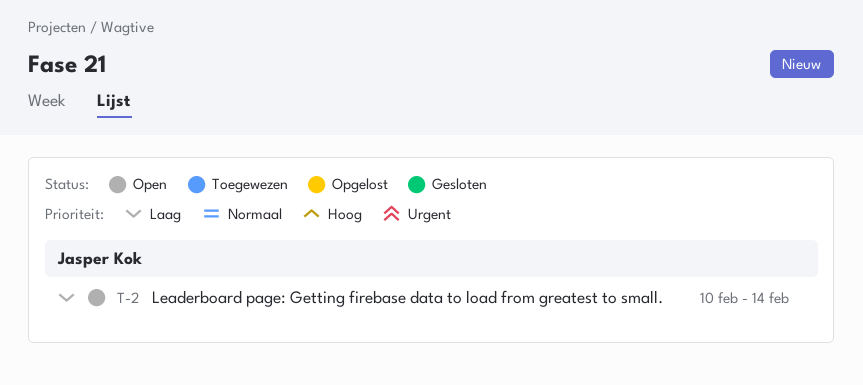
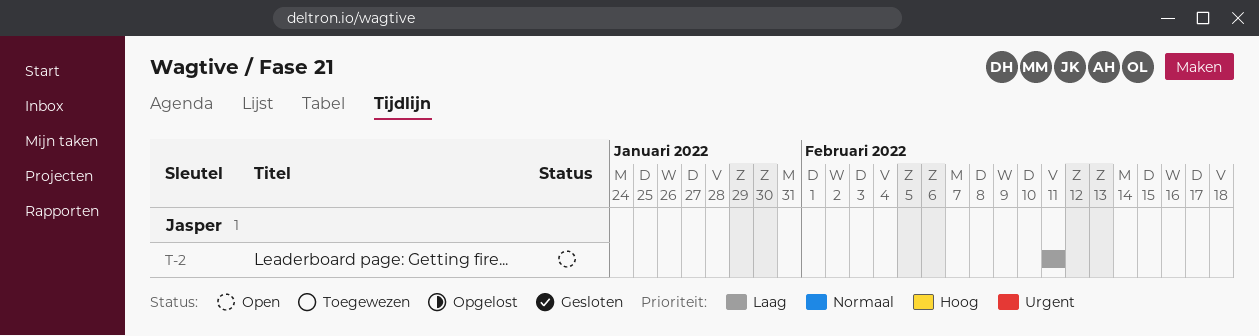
T-2, start: Feb 10 -> Feb 11
T-2, due: Feb 14 -> Feb 11

